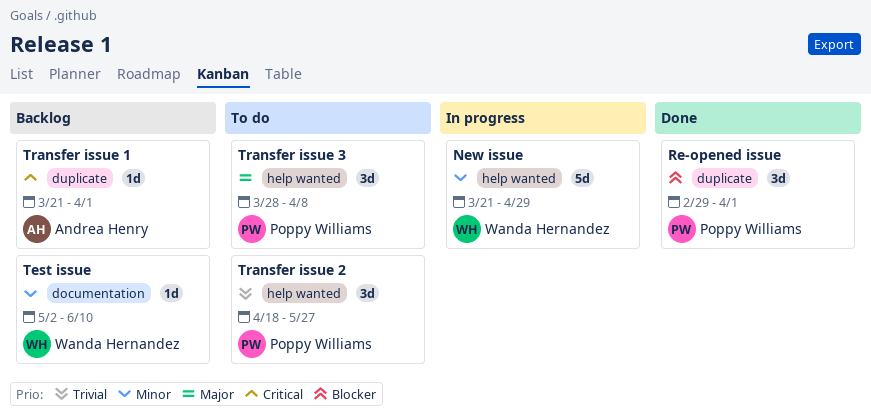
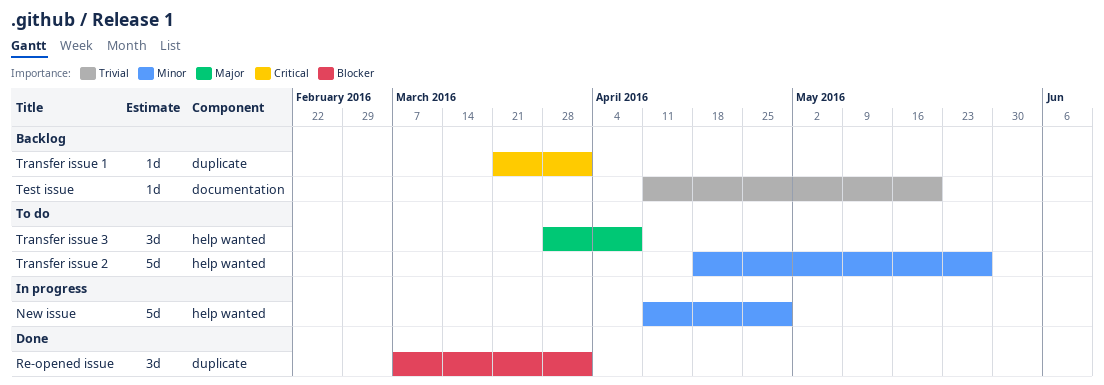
New issue, start: Mar 21 -> Apr 11
Re-opened issue, start: Feb 29 -> Mar 7
Test issue, priority: Minor -> Trivial
Test issue, start: May 2 -> Apr 11
Test issue, due: Jun 10 -> May 20
Transfer issue 2, priority: Trivial -> Minor
Transfer issue 2, estimate: 3d -> 5d

